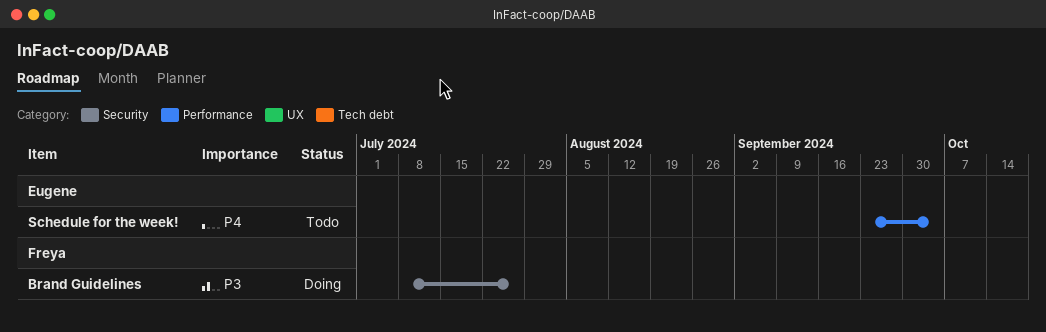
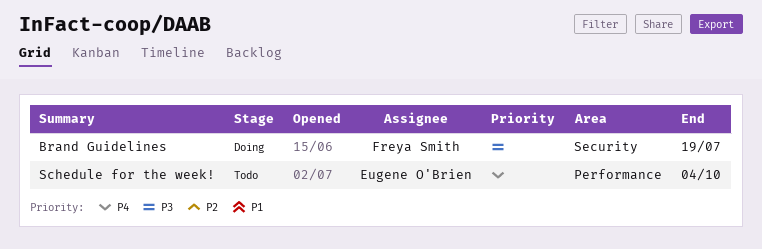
Brand Guidelines, due: Jul 26 -> Jul 19

